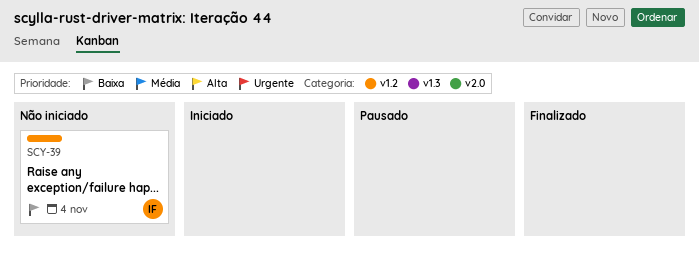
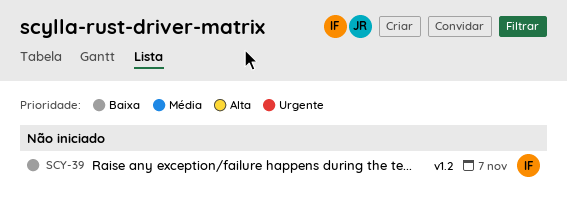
SCY-39, due: Nov 4 -> Nov 7

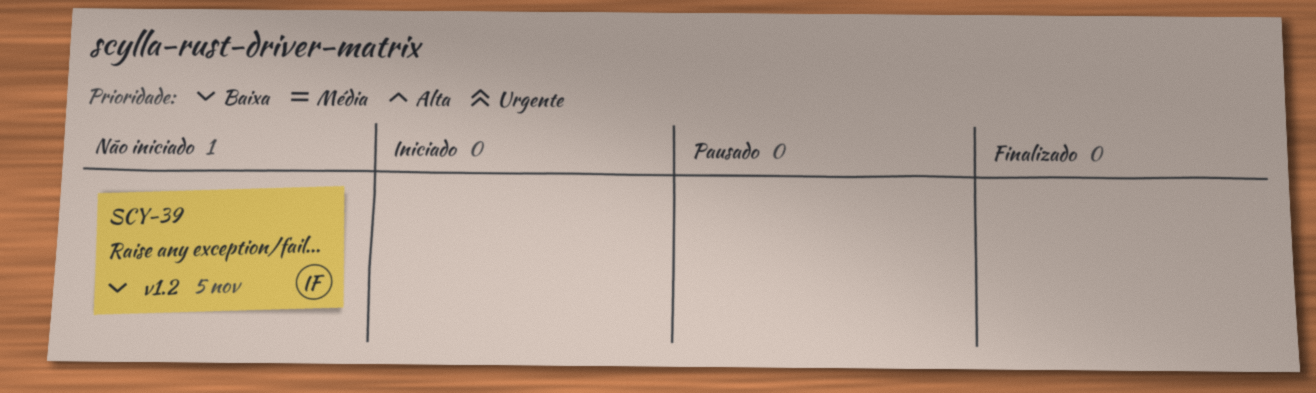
SCY-39, due: Nov 7 -> Nov 5

